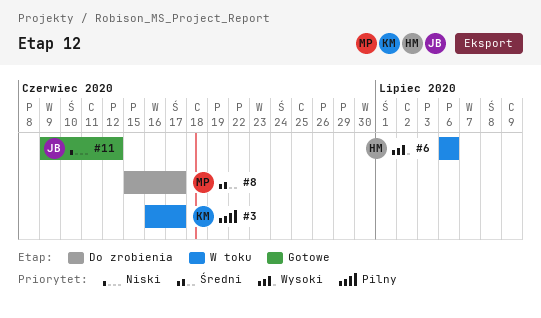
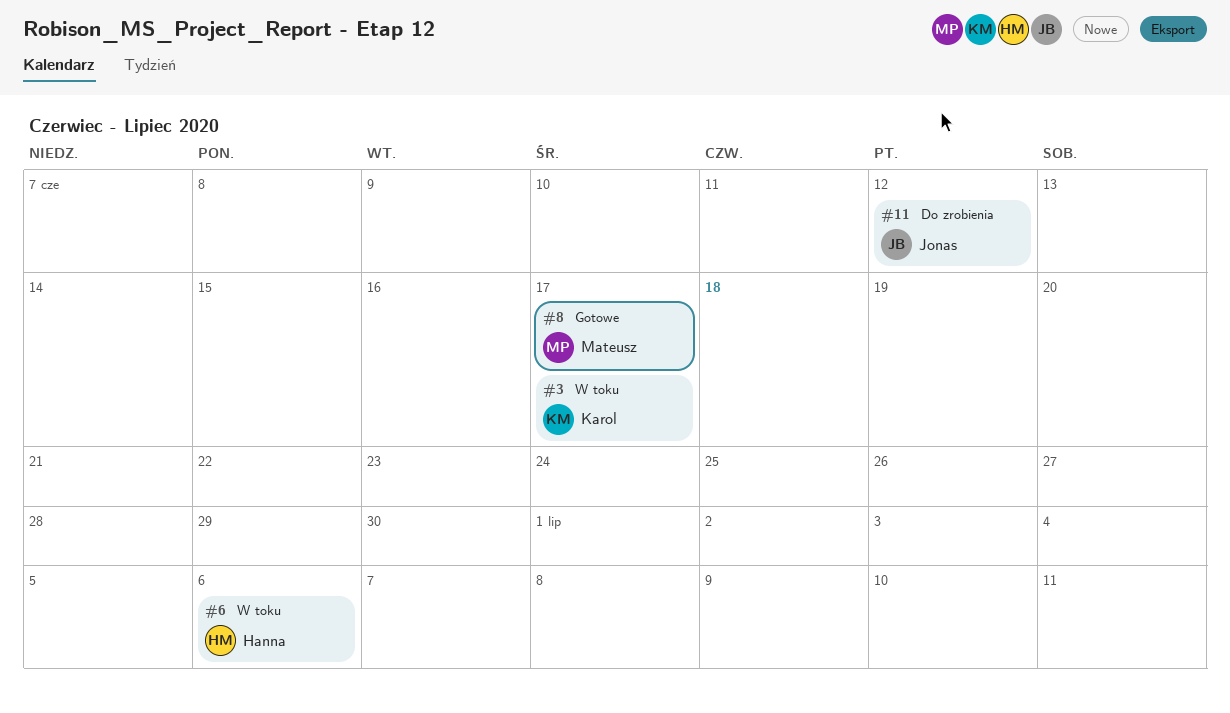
#8, status: Do zrobienia -> Gotowe
#11, status: Gotowe -> Do zrobienia

